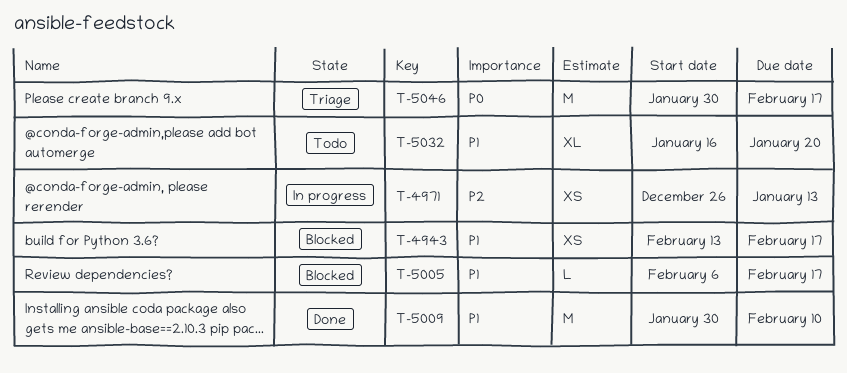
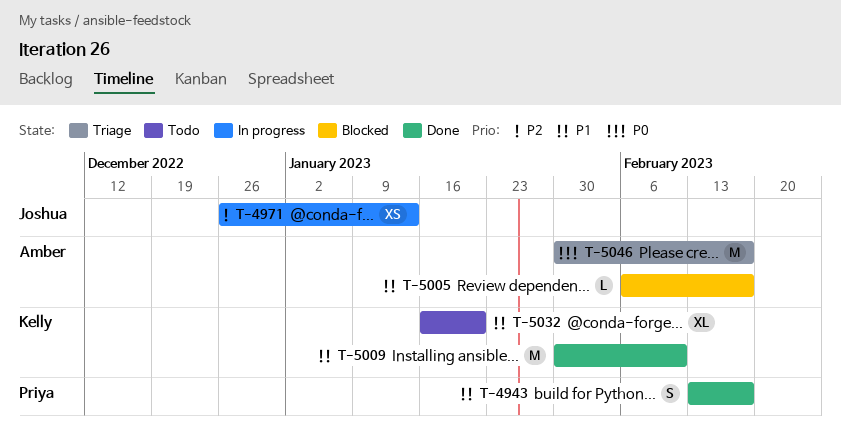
T-4943, status: Blocked -> Done
T-4943, estimate: XS -> S

